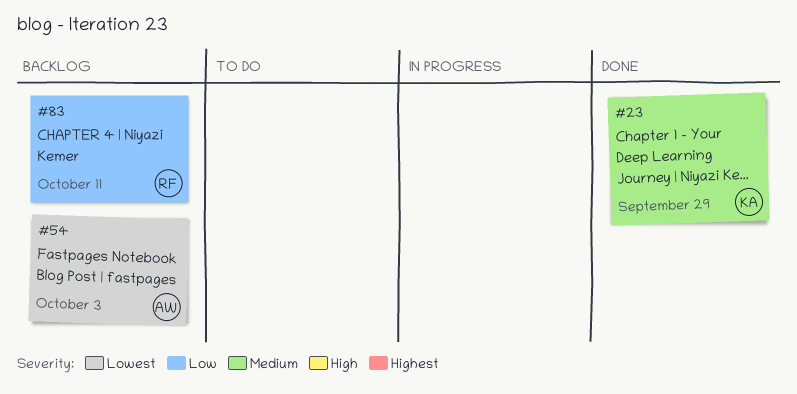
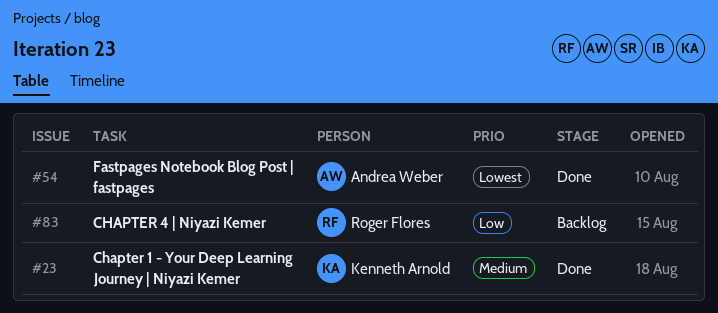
#54, status: Backlog -> Done

